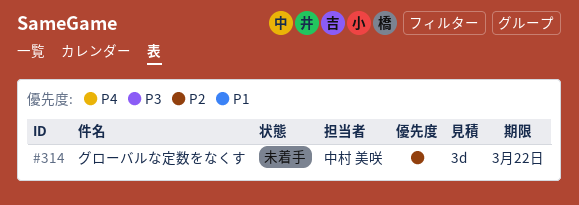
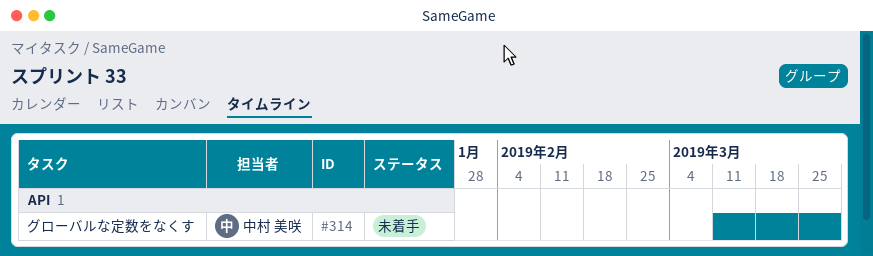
#314, due: Mar 22 -> Mar 29

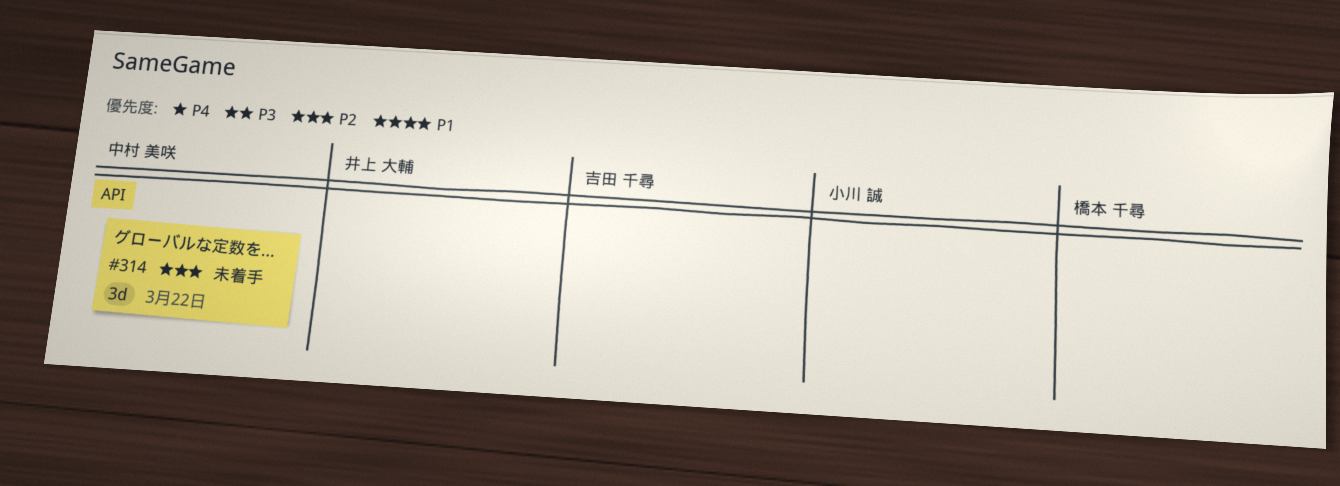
#314, due: Mar 29 -> Mar 22

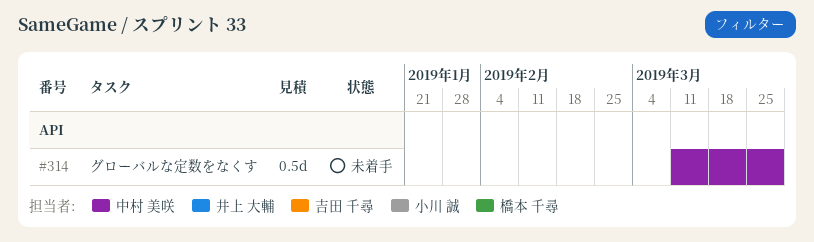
#314, estimate: 3d -> 0.5d
#314, due: Mar 22 -> Mar 29

